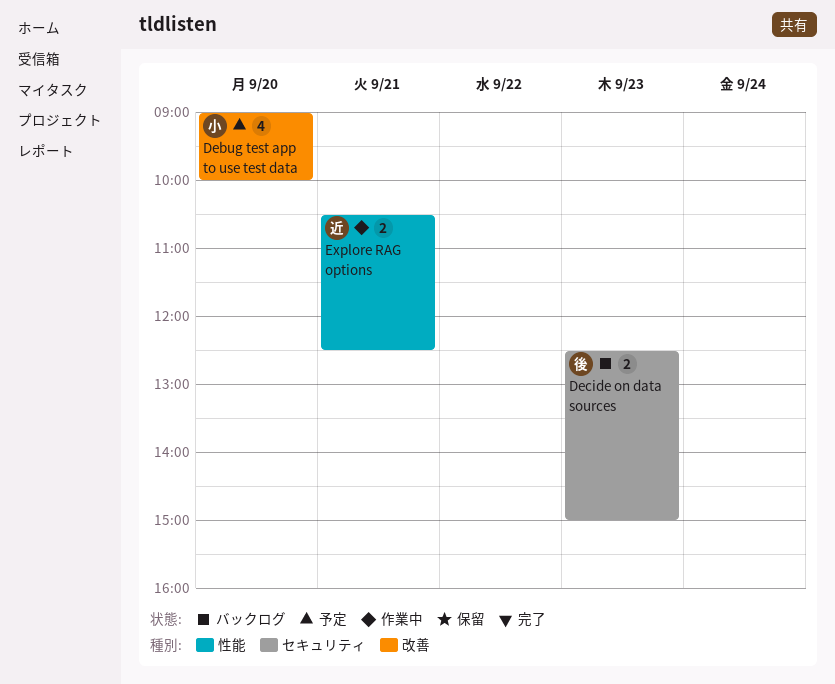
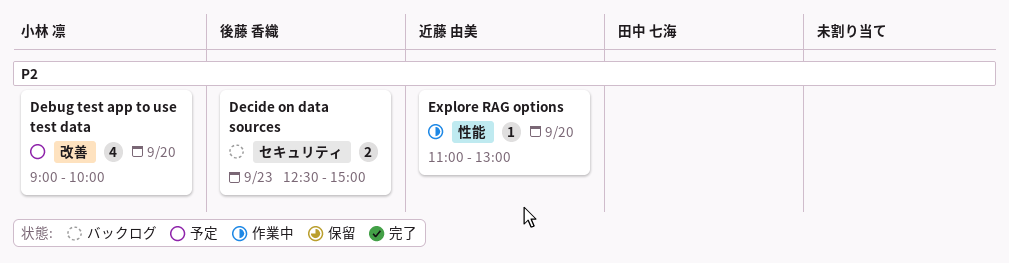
Explore RAG options, estimate: 2 -> 1
Explore RAG options, day: Sep 21 -> Sep 20
Explore RAG options, begins: 10:30 -> 11:00
Explore RAG options, ends: 12:30 -> 13:00

